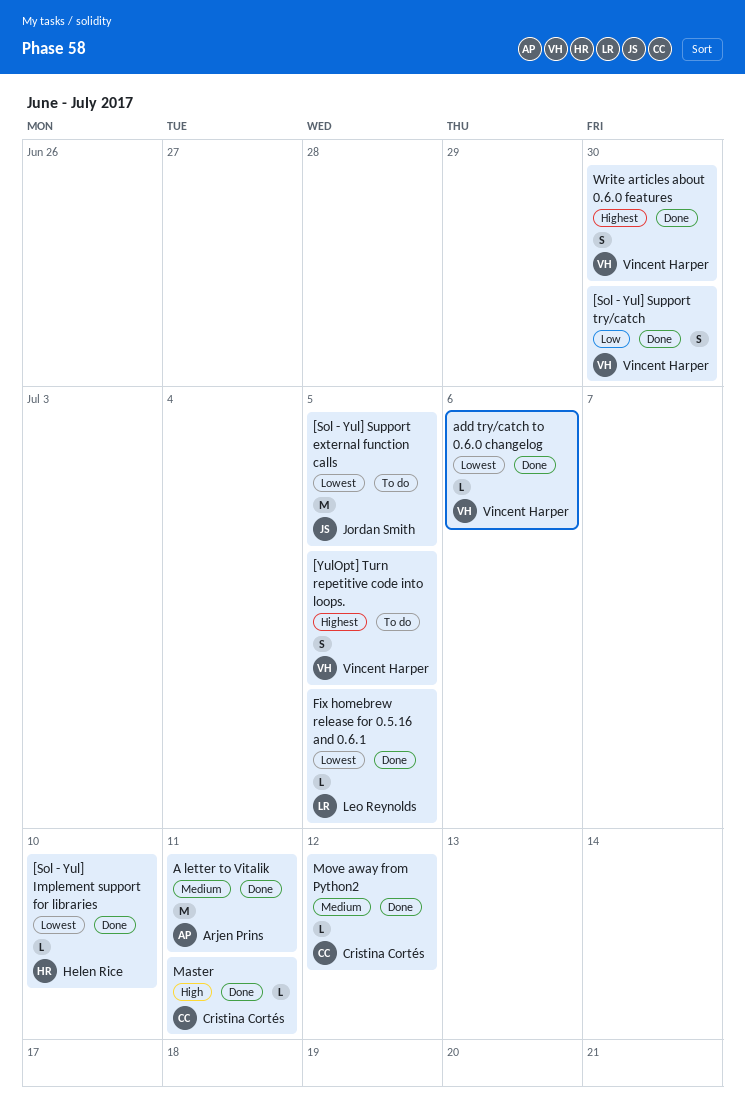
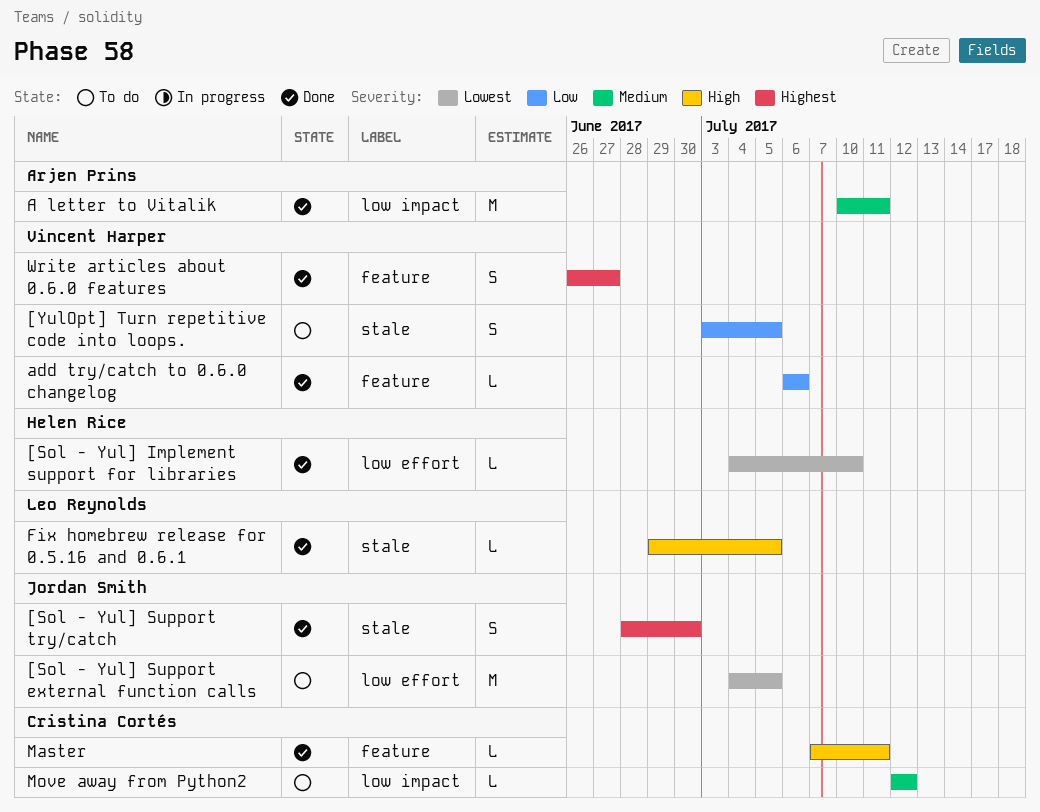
[Sol - Yul] Support try/catch, owner: Vincent Harper -> Jordan Smith
[Sol - Yul] Support try/catch, priority: Low -> Highest
[YulOpt] Turn repetitive code into loops., priority: Highest -> Low
add try/catch to 0.6.0 changelog, priority: Lowest -> Low
Fix homebrew release for 0.5.16 and 0.6.1, priority: Lowest -> High
Move away from Python2, status: Done -> To do
Write articles about 0.6.0 features, due: Jun 30 -> Jun 27

